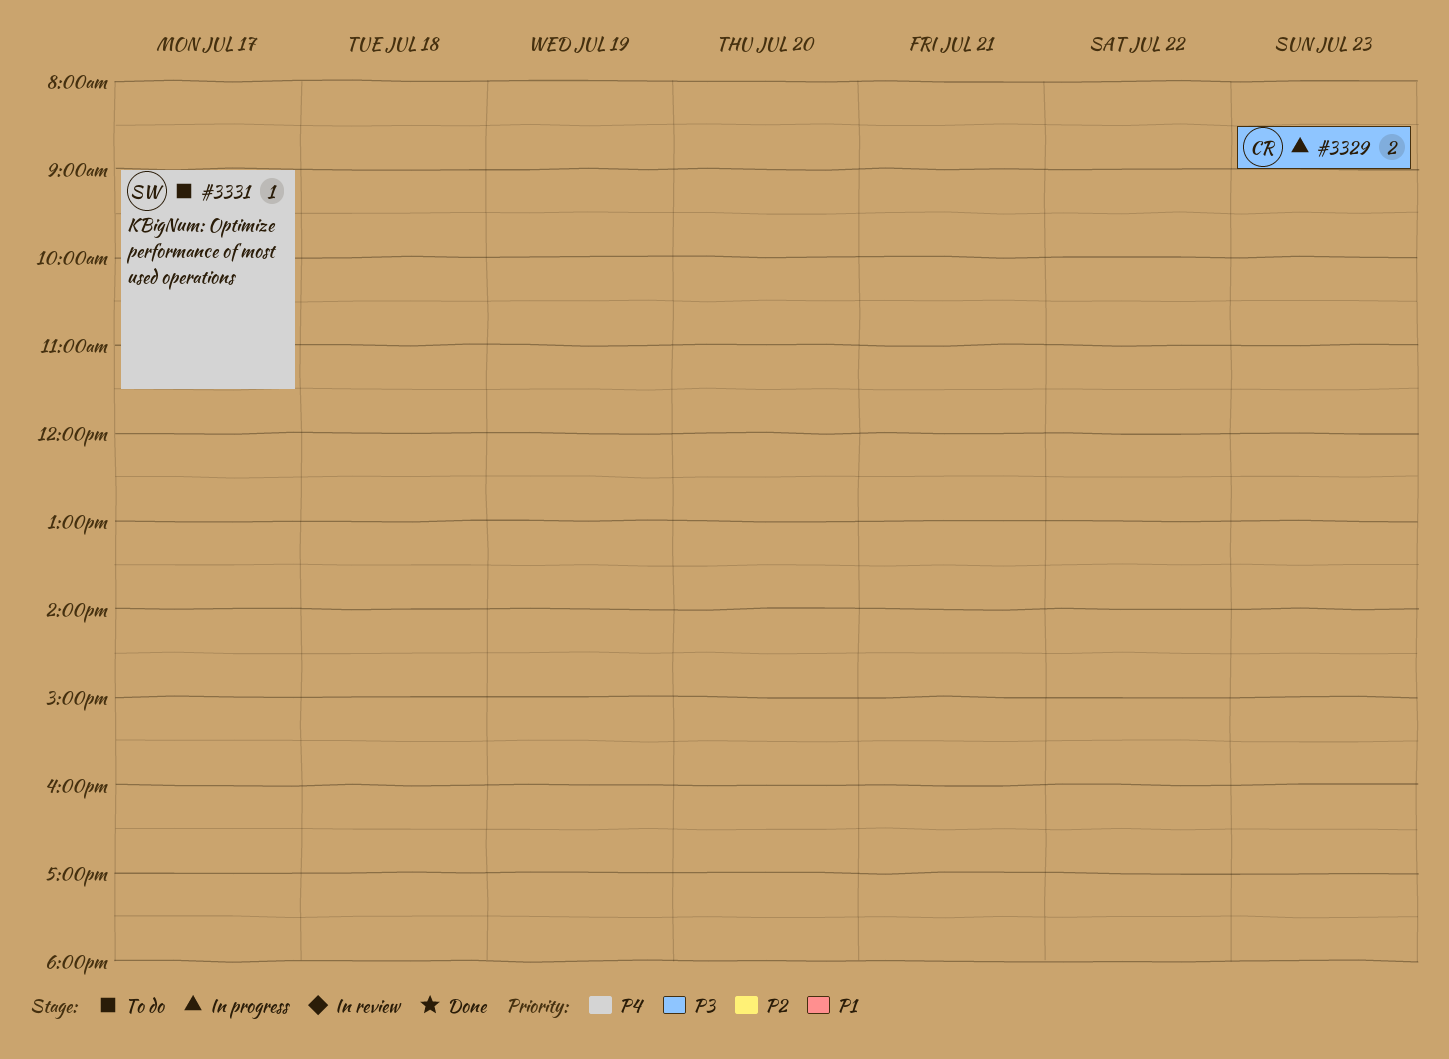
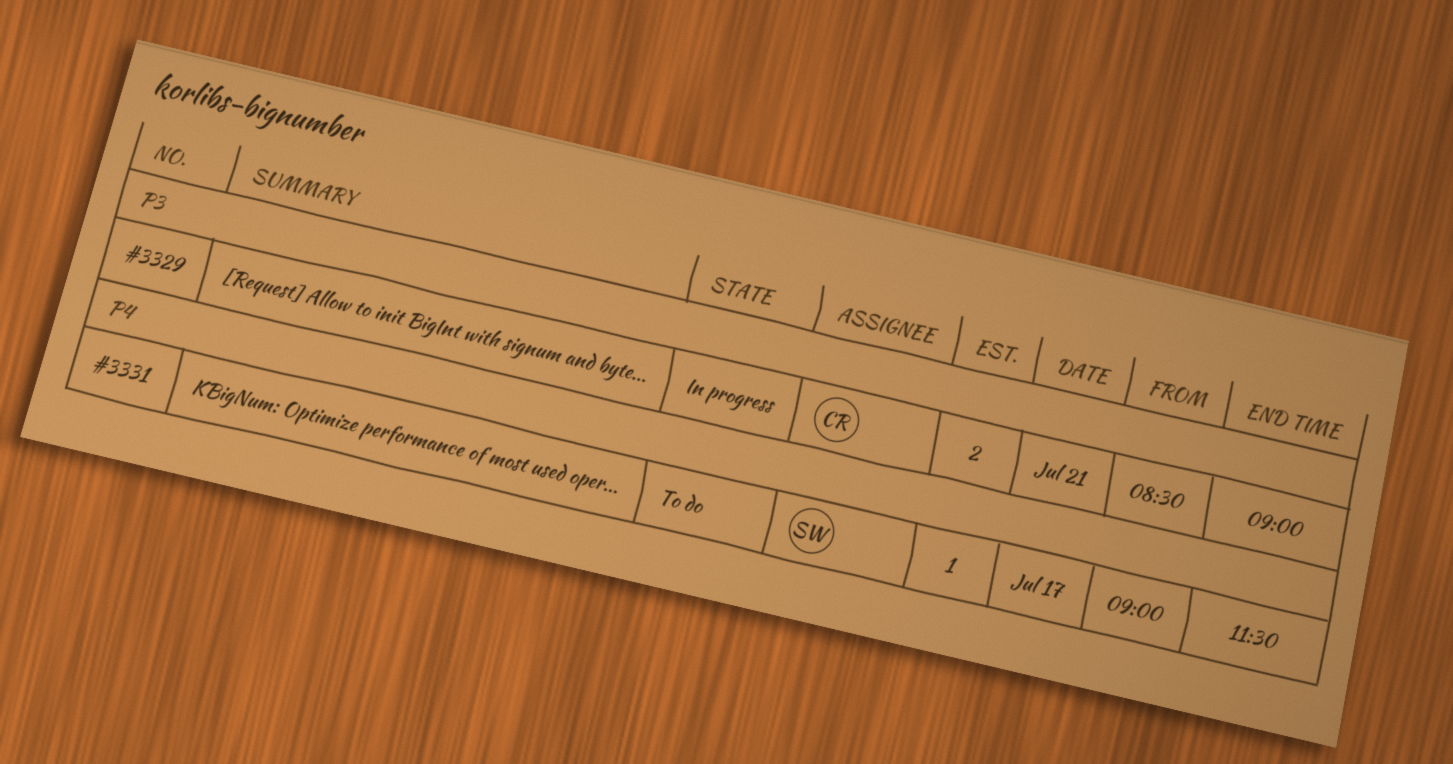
#3329, day: Jul 23 -> Jul 21

